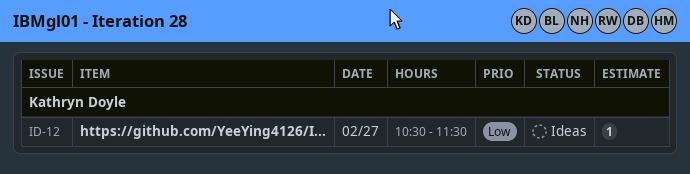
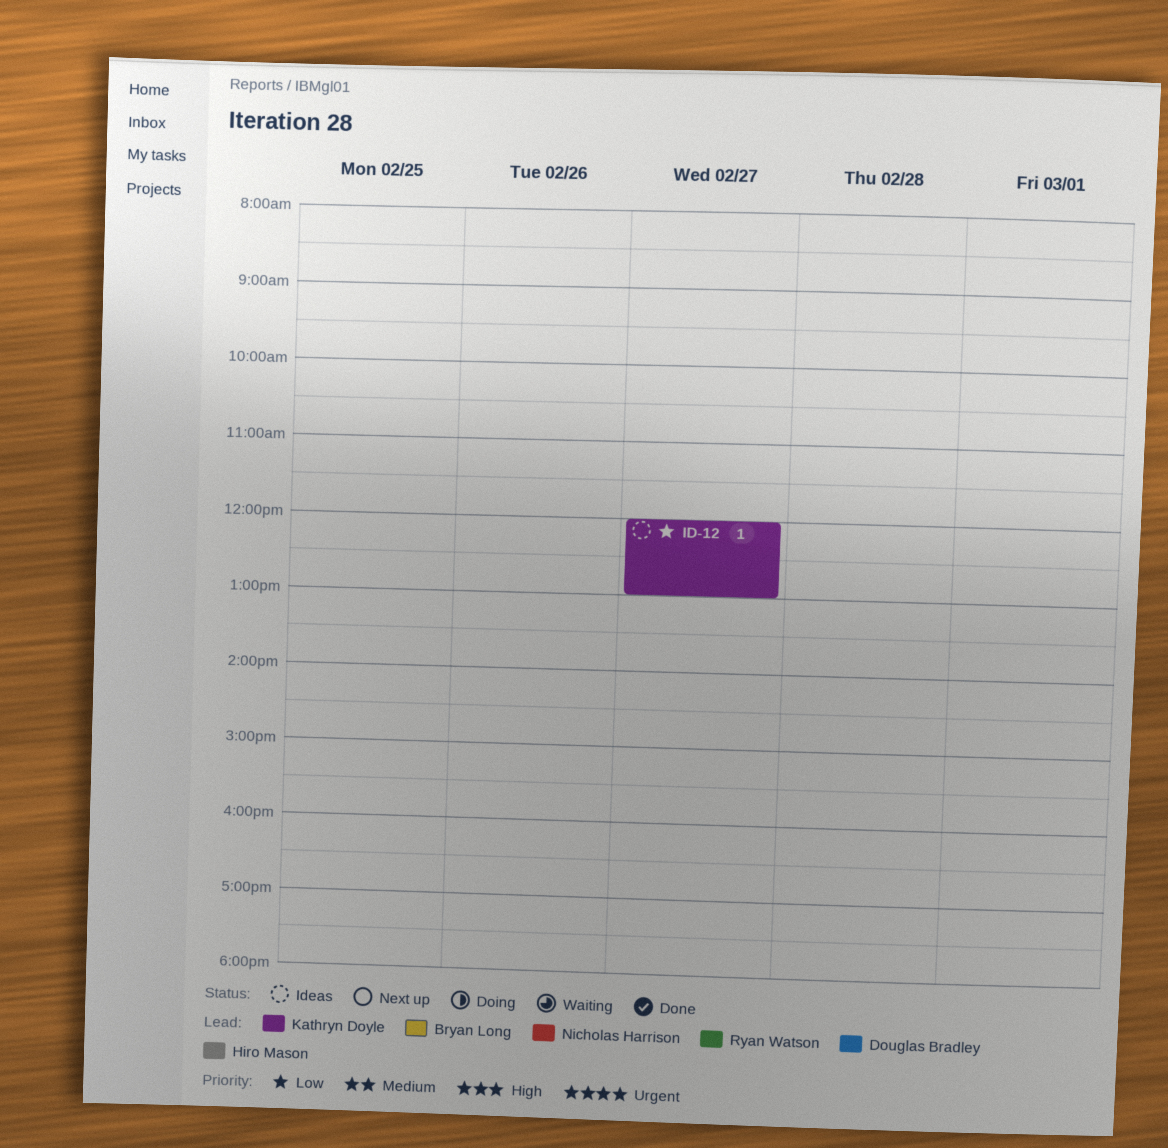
ID-12, begins: 10:30 -> 12:00
ID-12, ends: 11:30 -> 13:00

